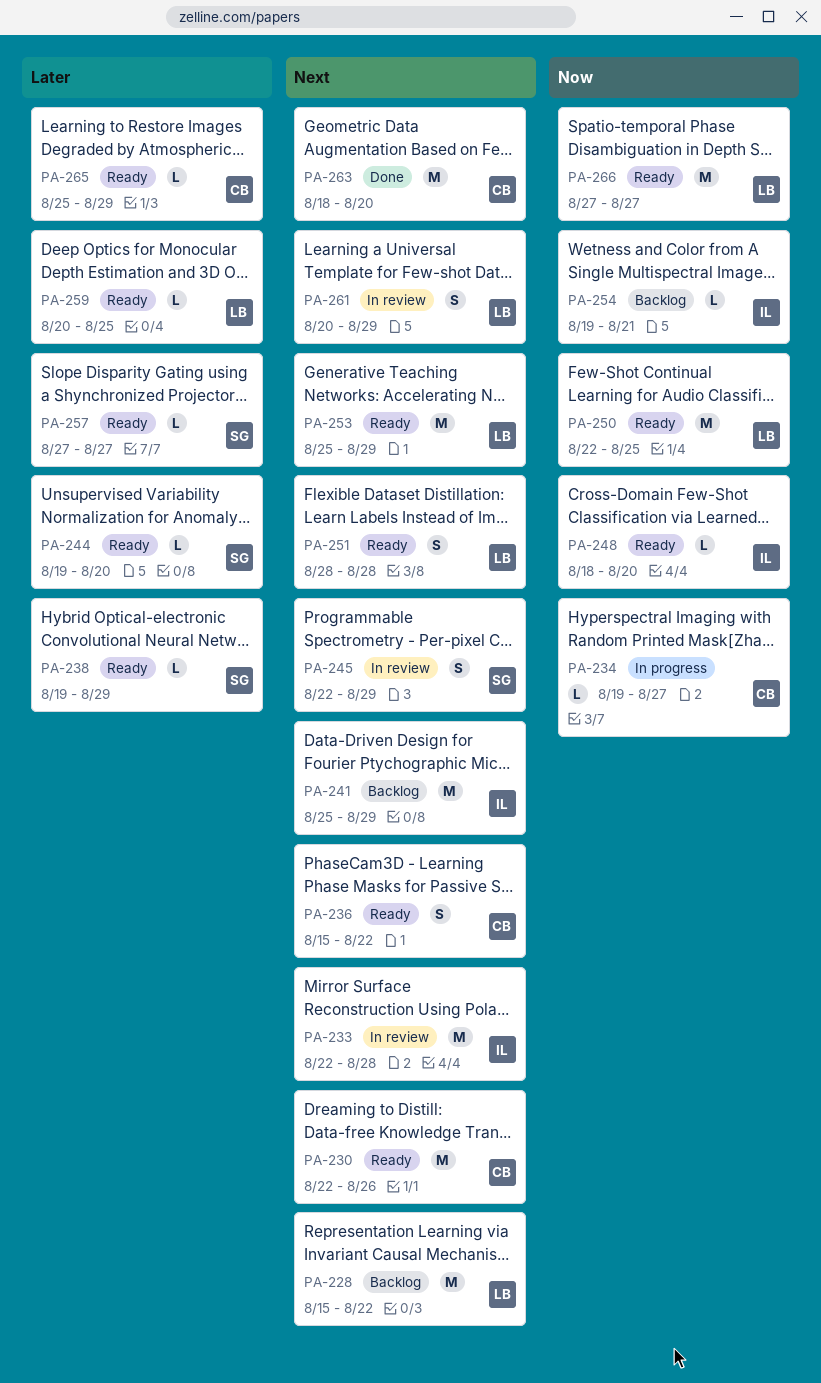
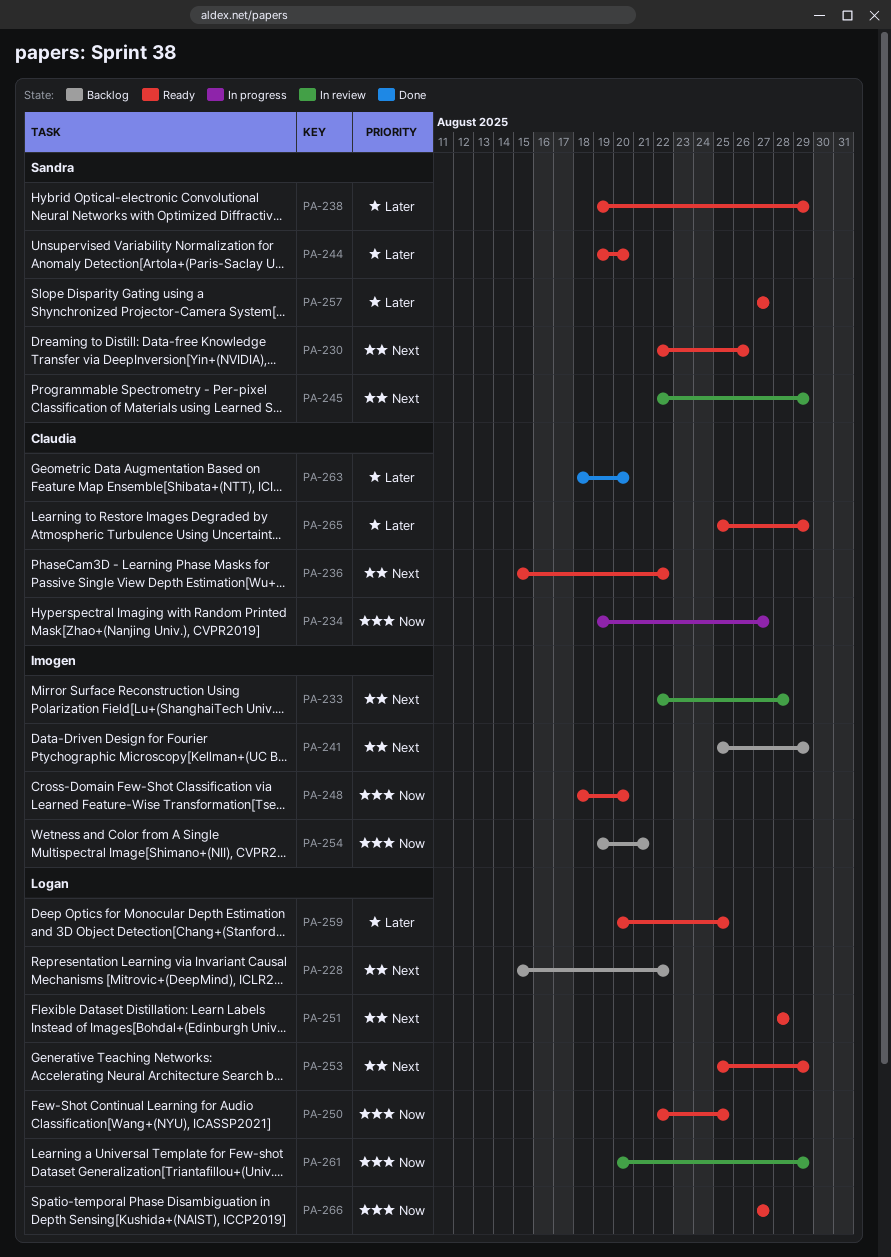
PA-230, owner: Claudia -> Sandra
PA-261, priority: Next -> Now
PA-263, priority: Next -> Later

